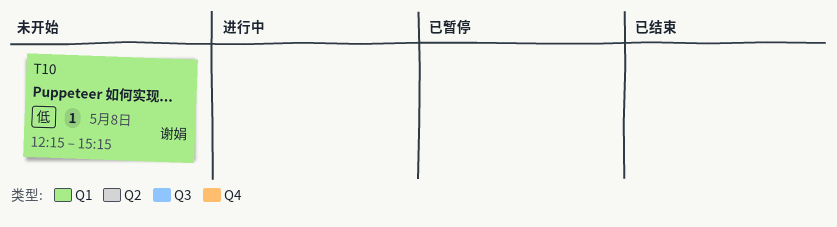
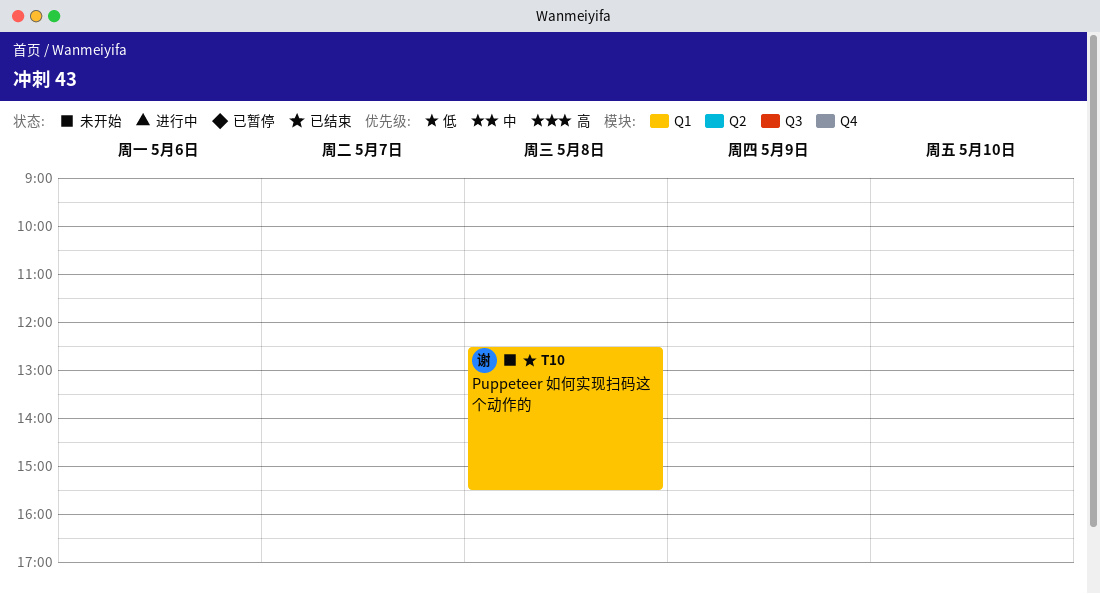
T10, begins: 12:15 -> 12:30
T10, ends: 15:15 -> 15:30

